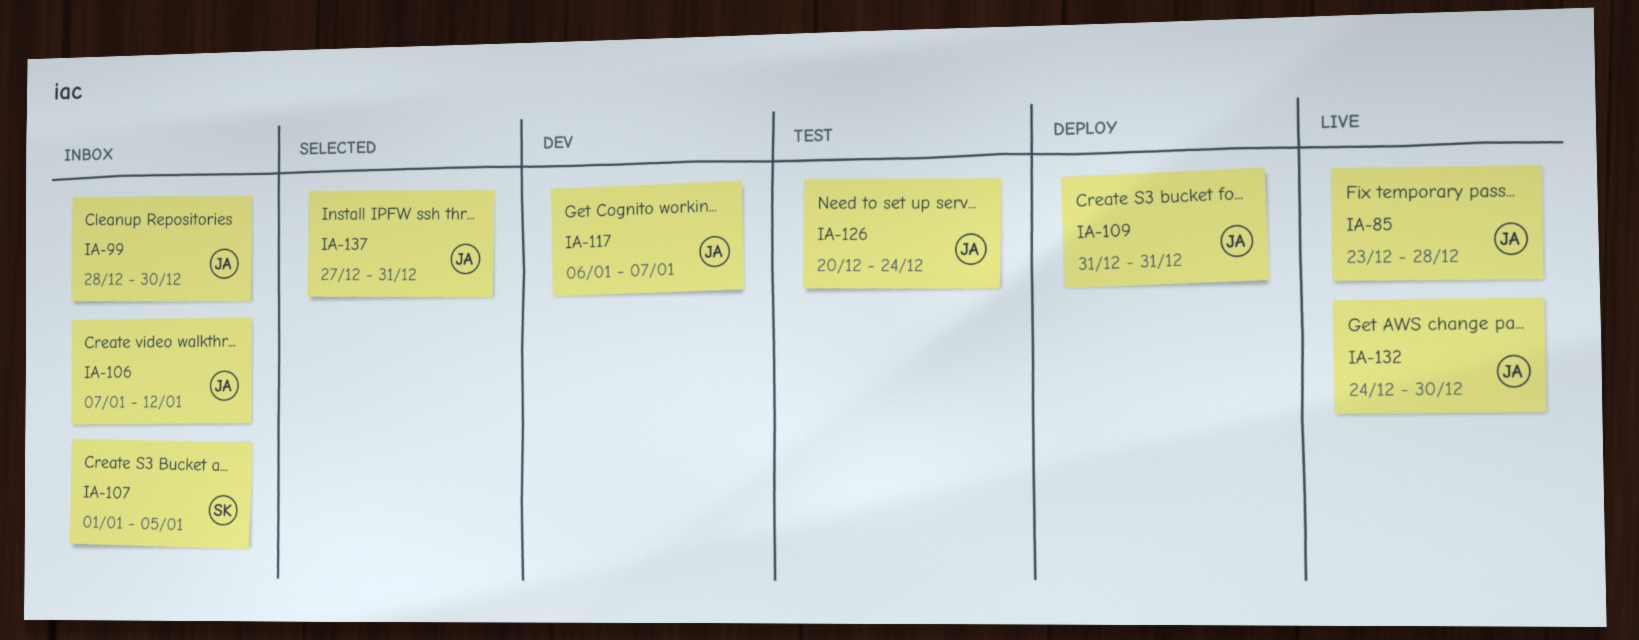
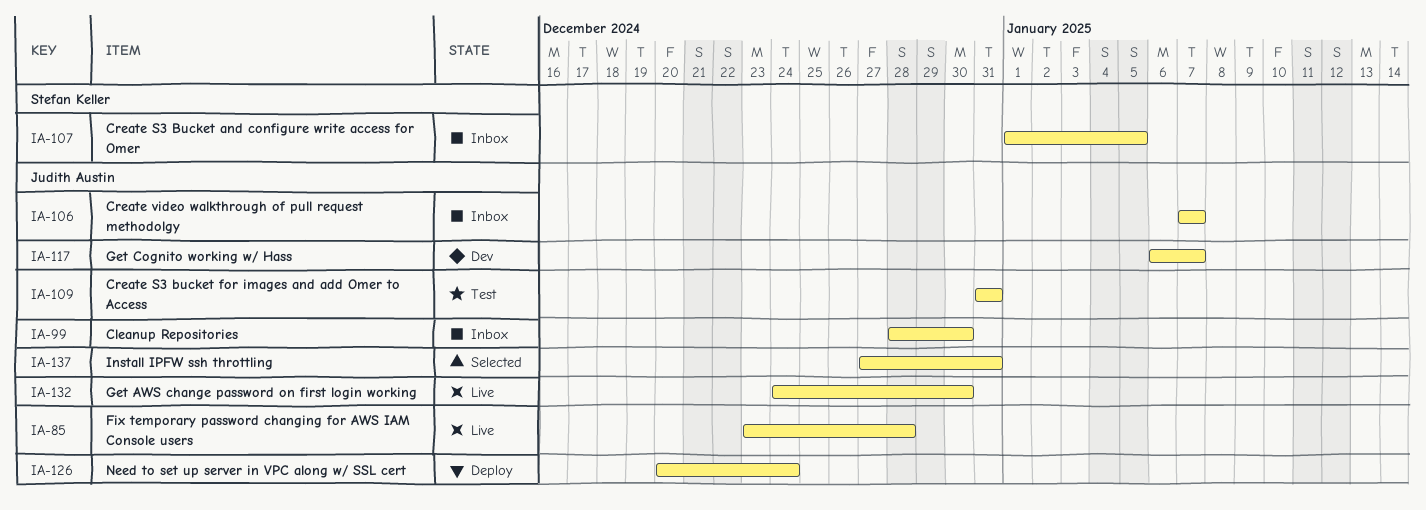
IA-106, due: Jan 12 -> Jan 7
IA-109, status: Deploy -> Test
IA-126, status: Test -> Deploy

